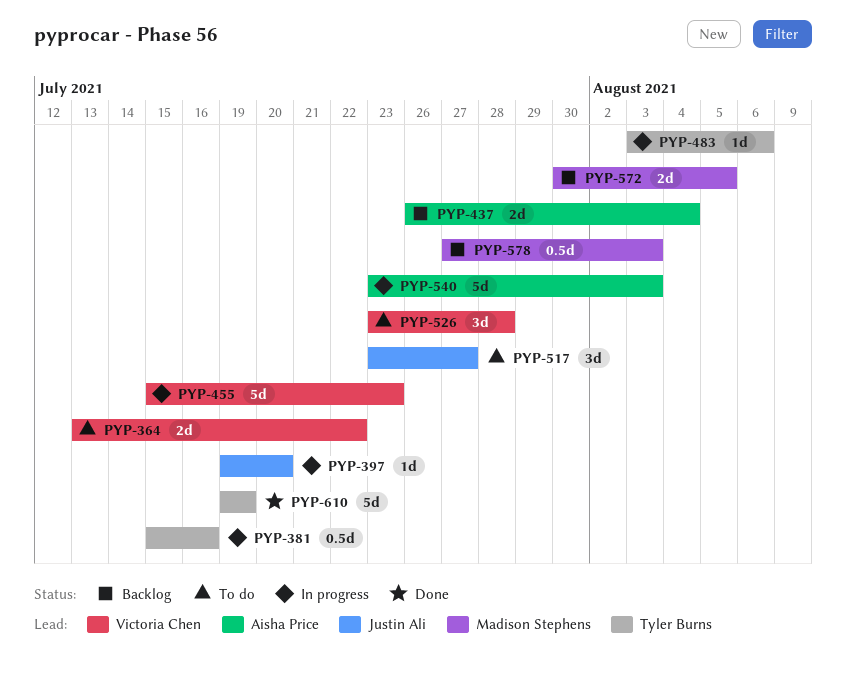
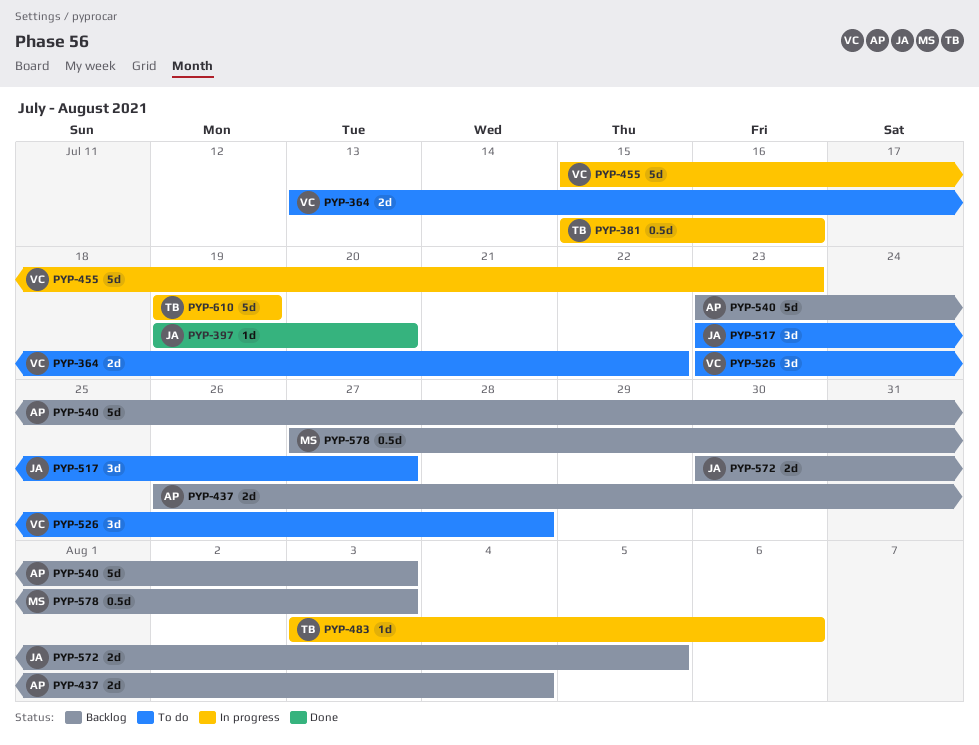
PYP-397, status: In progress -> Done
PYP-540, status: In progress -> Backlog
PYP-572, owner: Madison Stephens -> Justin Ali
PYP-610, status: Done -> In progress

